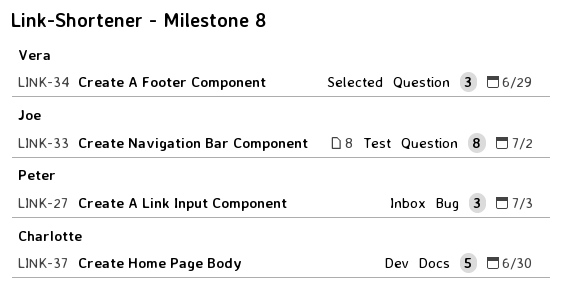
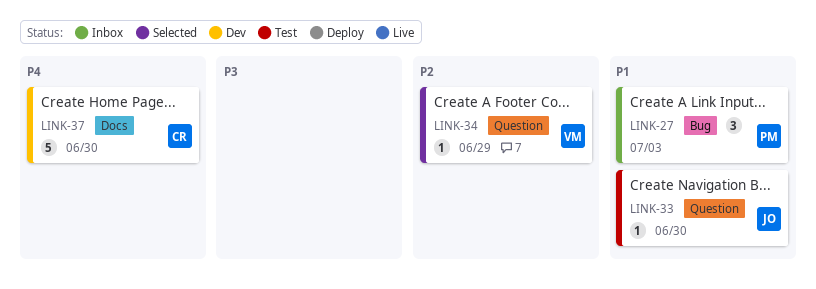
LINK-33, estimate: 8 -> 1
LINK-33, due: Jul 2 -> Jun 30
LINK-34, estimate: 3 -> 1

